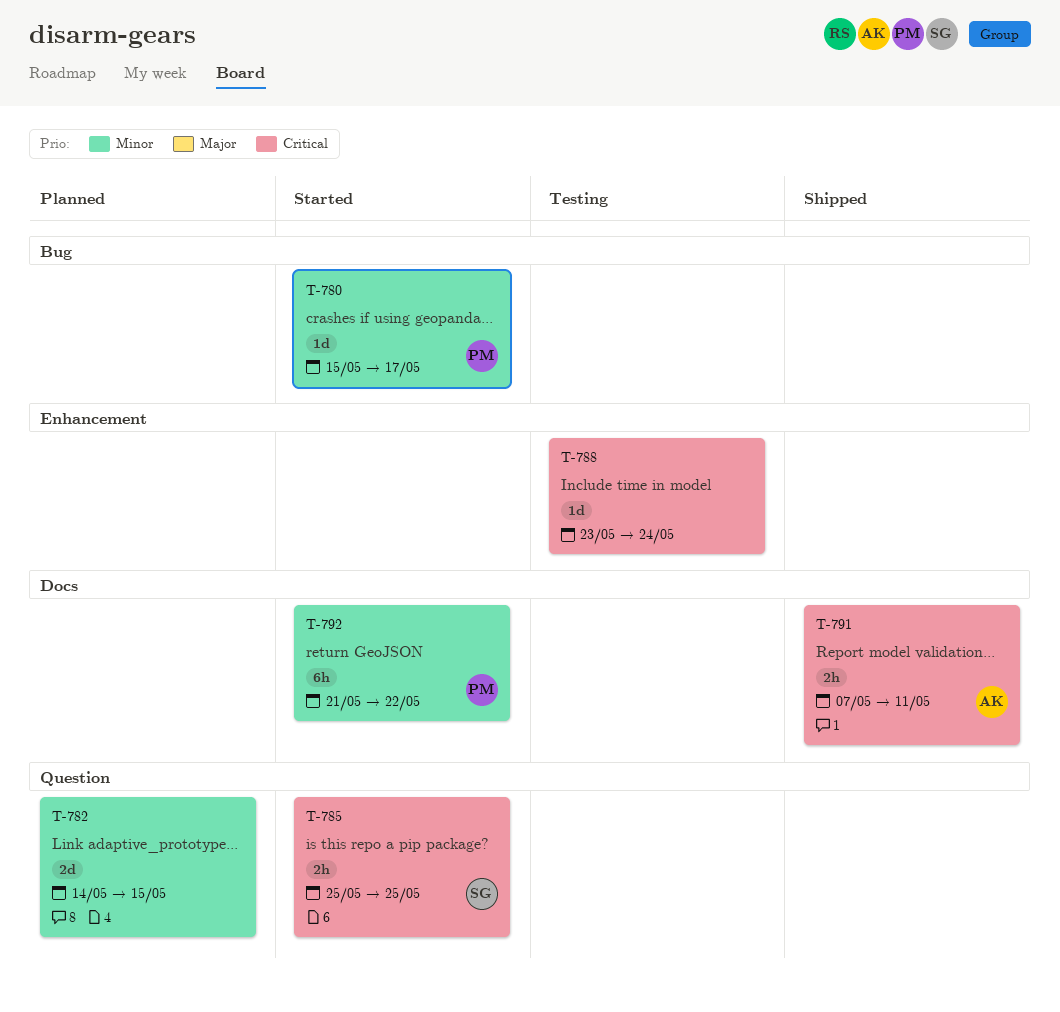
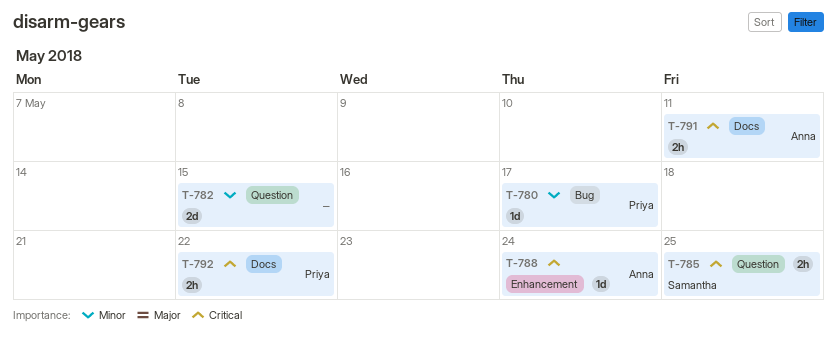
T-788, owner: none -> Anna
T-792, priority: Minor -> Critical
T-792, estimate: 6h -> 2h

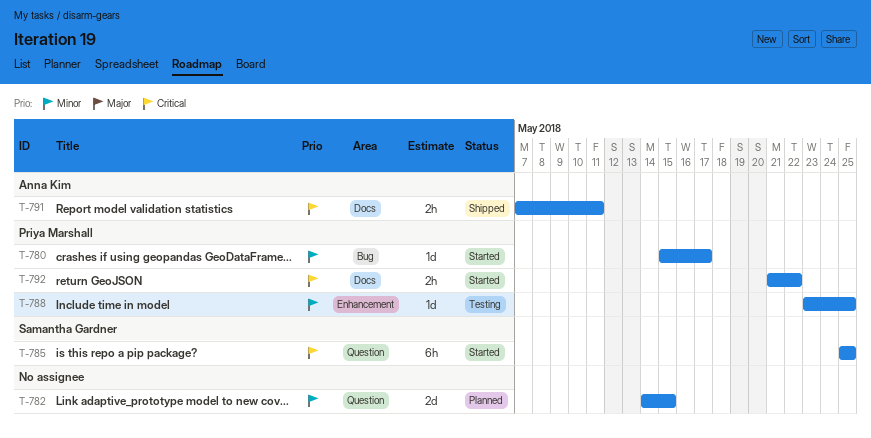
T-785, estimate: 2h -> 6h
T-788, owner: Anna Kim -> Priya Marshall
T-788, priority: Critical -> Minor
T-788, due: May 24 -> May 25

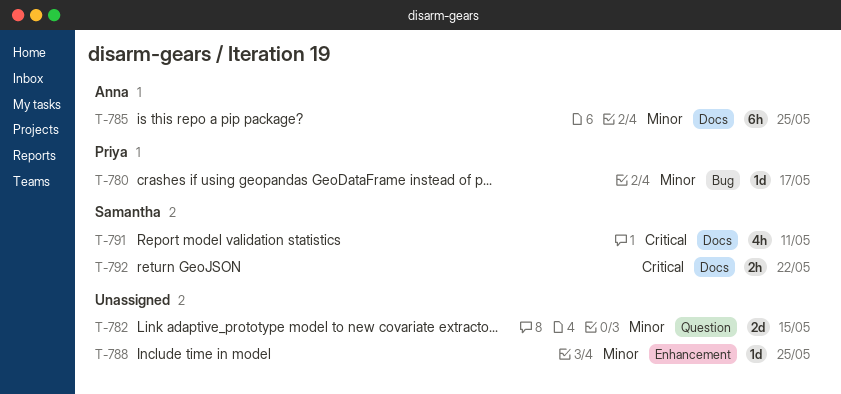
T-785, owner: Samantha Gardner -> Anna Kim
T-785, priority: Critical -> Minor
T-785, label: Question -> Docs
T-788, owner: Priya Marshall -> none
T-791, owner: Anna Kim -> Samantha Gardner
T-791, estimate: 2h -> 4h
T-792, owner: Priya Marshall -> Samantha Gardner

